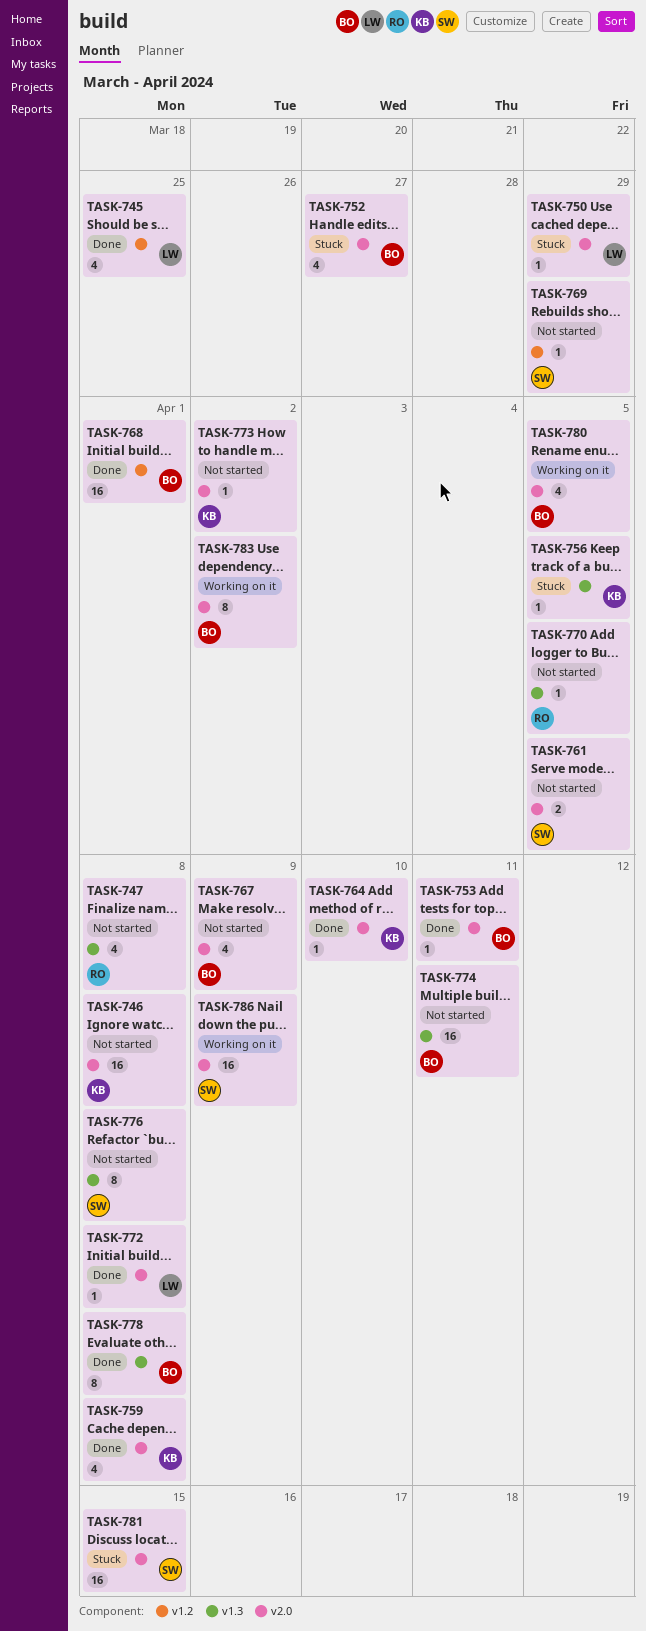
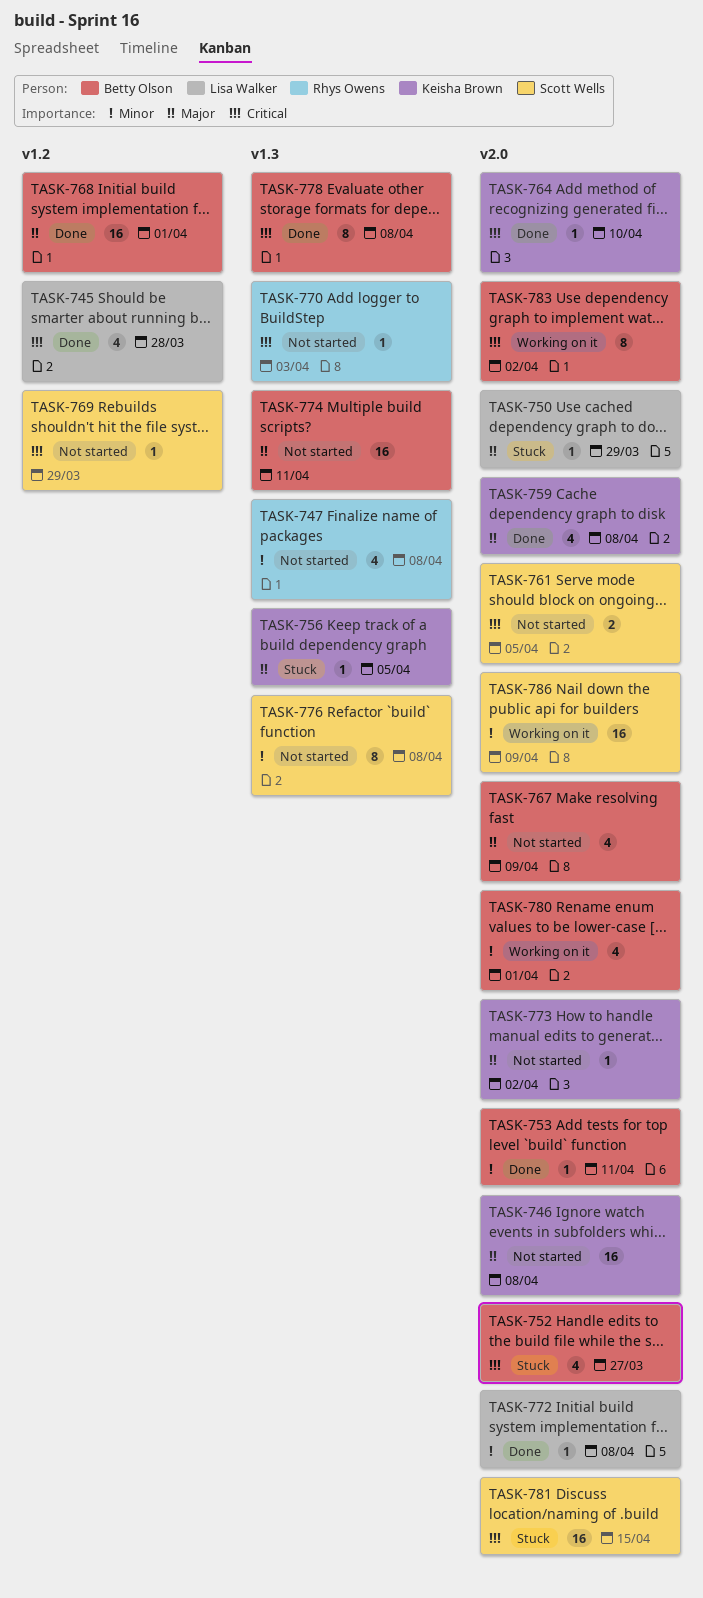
TASK-745, due: Mar 25 -> Mar 28
TASK-770, due: Apr 5 -> Apr 3
TASK-780, due: Apr 5 -> Apr 1

